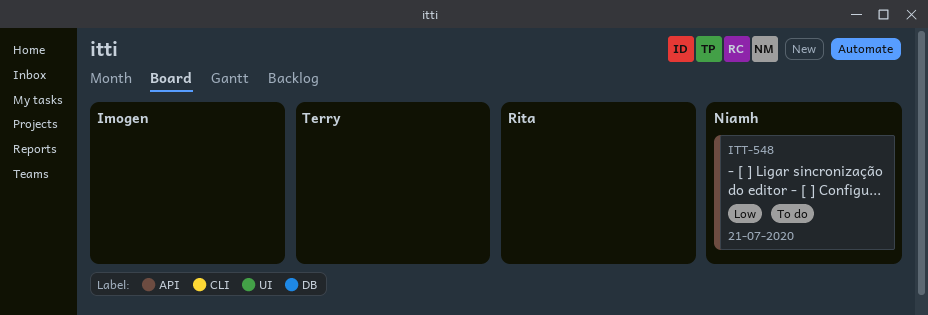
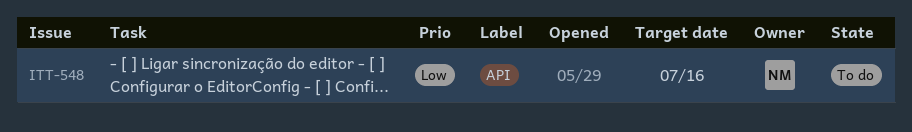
ITT-548, due: Jul 21 -> Jul 16

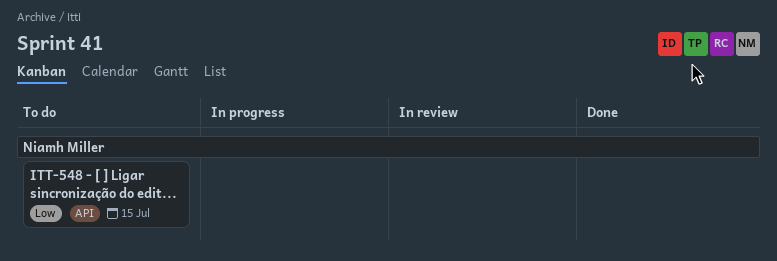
ITT-548, due: Jul 16 -> Jul 15

